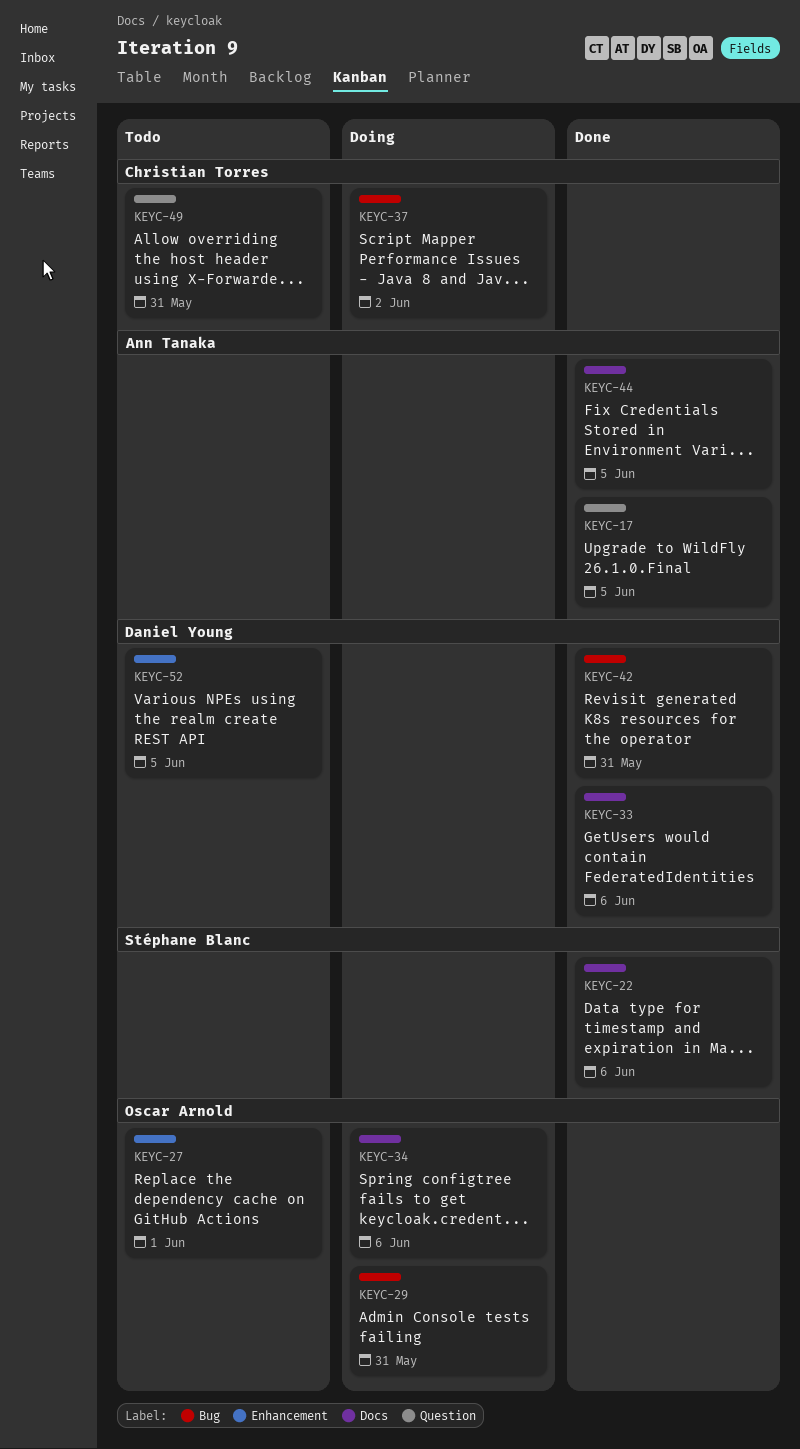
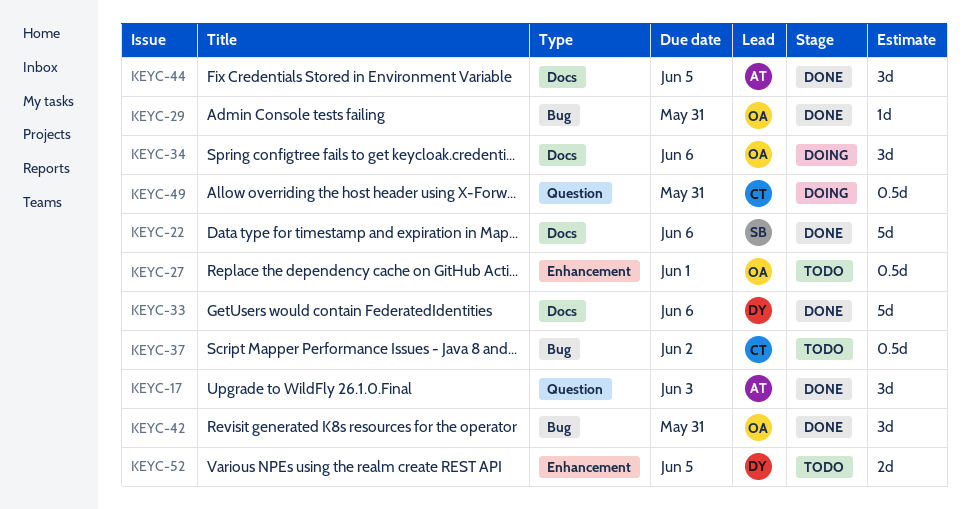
KEYC-17, due: Jun 5 -> Jun 3
KEYC-29, status: Doing -> Done
KEYC-37, status: Doing -> Todo
KEYC-42, owner: Daniel Young -> Oscar Arnold
KEYC-49, status: Todo -> Doing

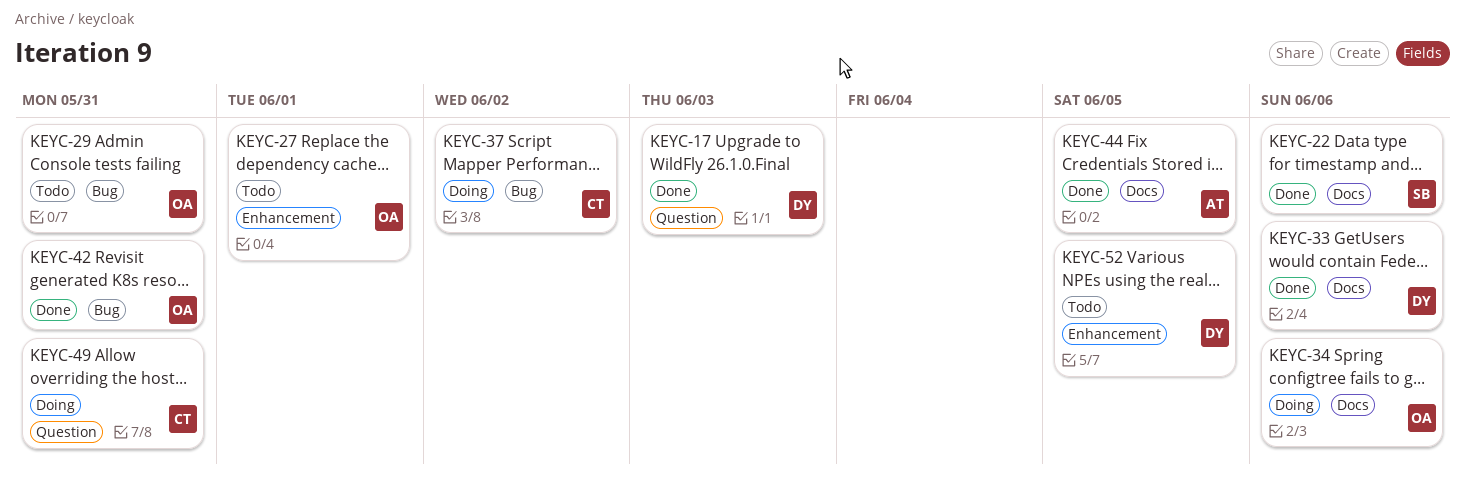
KEYC-17, owner: AT -> DY
KEYC-29, status: Done -> Todo
KEYC-37, status: Todo -> Doing

